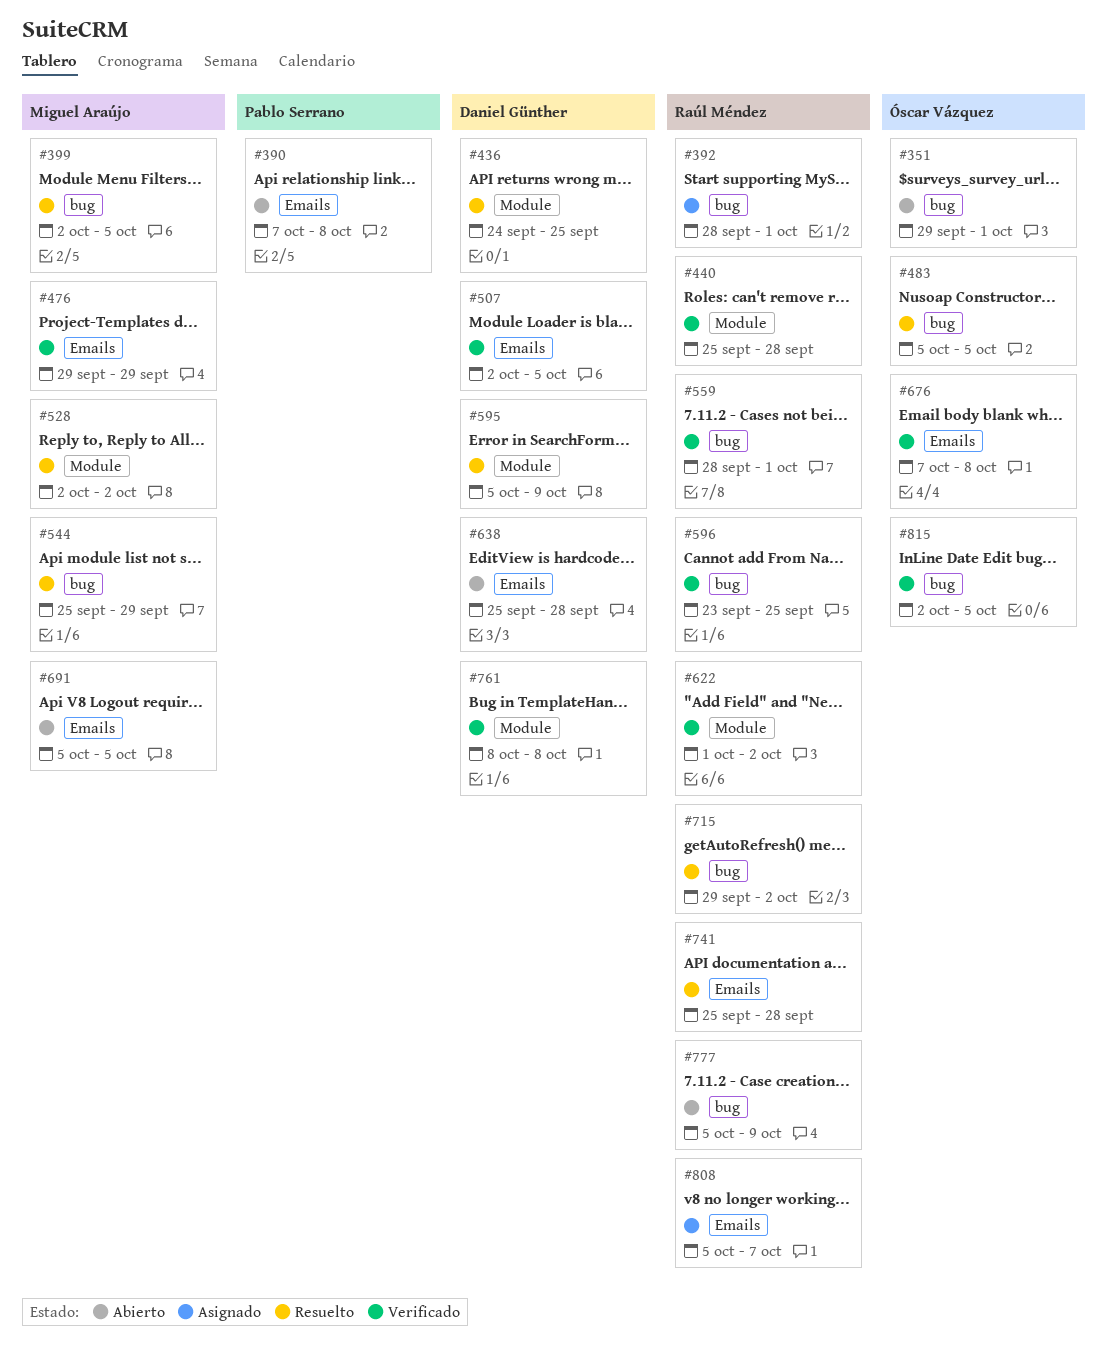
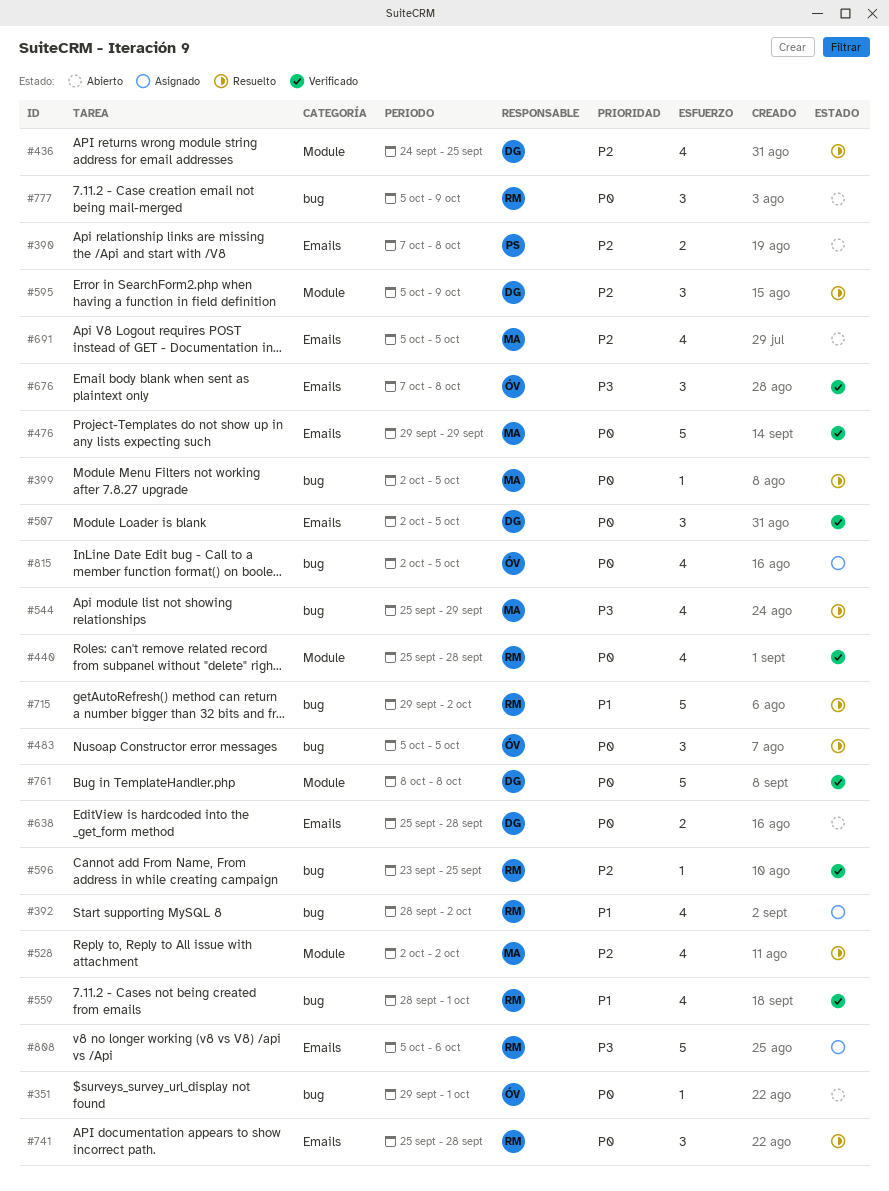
#392, due: Oct 1 -> Oct 2
#622: present -> none
#808, due: Oct 7 -> Oct 6
#815, status: Verificado -> Asignado

